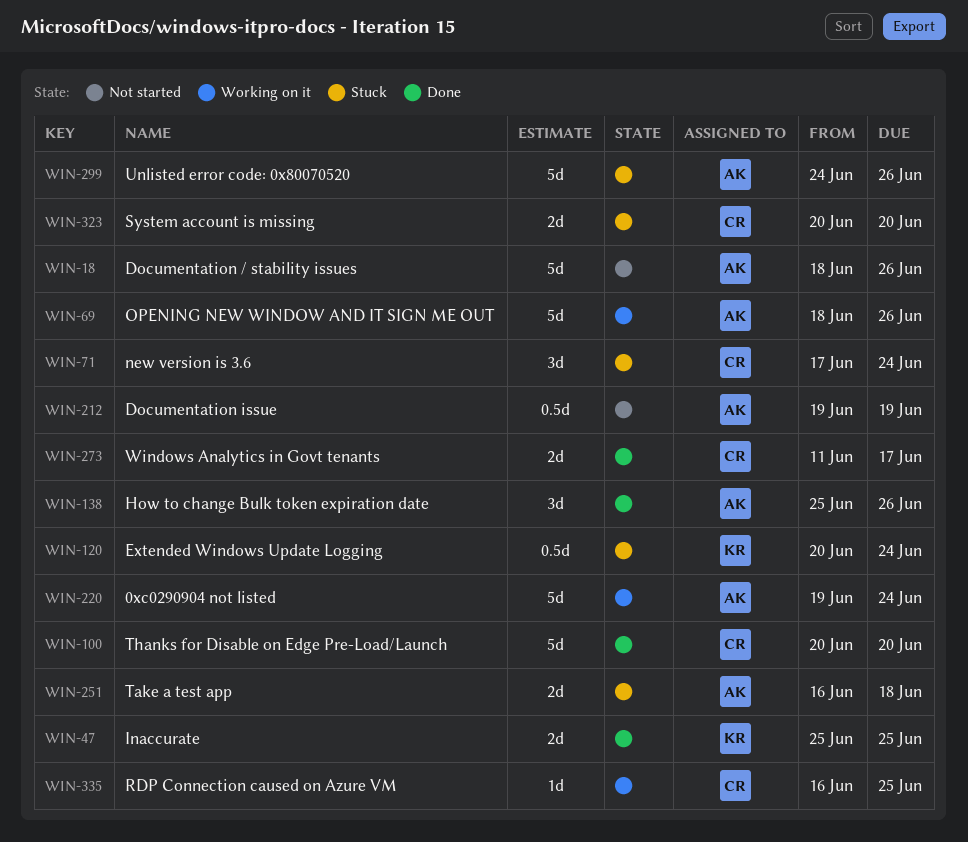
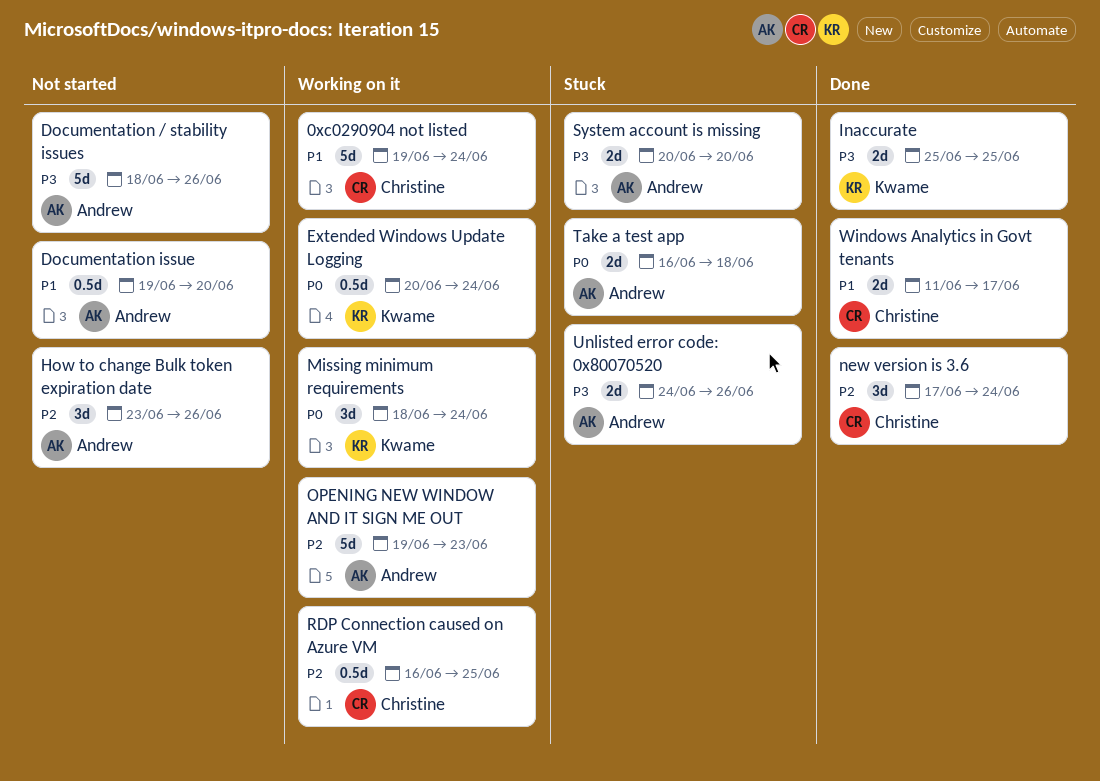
0xc0290904 not listed, owner: Andrew -> Christine
Documentation issue, due: Jun 19 -> Jun 20
Extended Windows Update Logging, status: Stuck -> Working on it
How to change Bulk token expiration date, status: Done -> Not started
How to change Bulk token expiration date, start: Jun 25 -> Jun 23
Missing minimum requirements: none -> present
new version is 3.6, status: Stuck -> Done
OPENING NEW WINDOW AND IT SIGN ME OUT, start: Jun 18 -> Jun 19
OPENING NEW WINDOW AND IT SIGN ME OUT, due: Jun 26 -> Jun 23
RDP Connection caused on Azure VM, estimate: 1d -> 0.5d
System account is missing, owner: Christine -> Andrew
Thanks for Disable on Edge Pre-Load/Launch: present -> none
Unlisted error code: 0x80070520, estimate: 5d -> 2d

